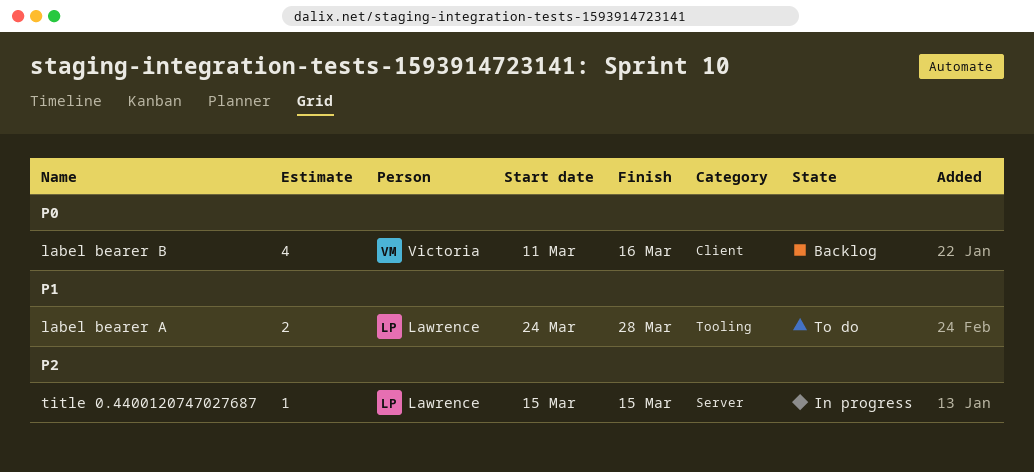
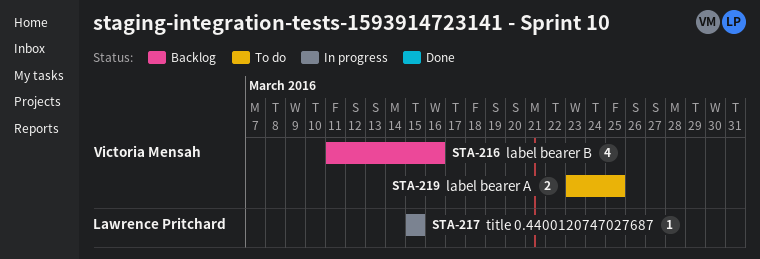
label bearer A, owner: Lawrence Pritchard -> Victoria Mensah
label bearer A, start: Mar 24 -> Mar 23
label bearer A, due: Mar 28 -> Mar 25

